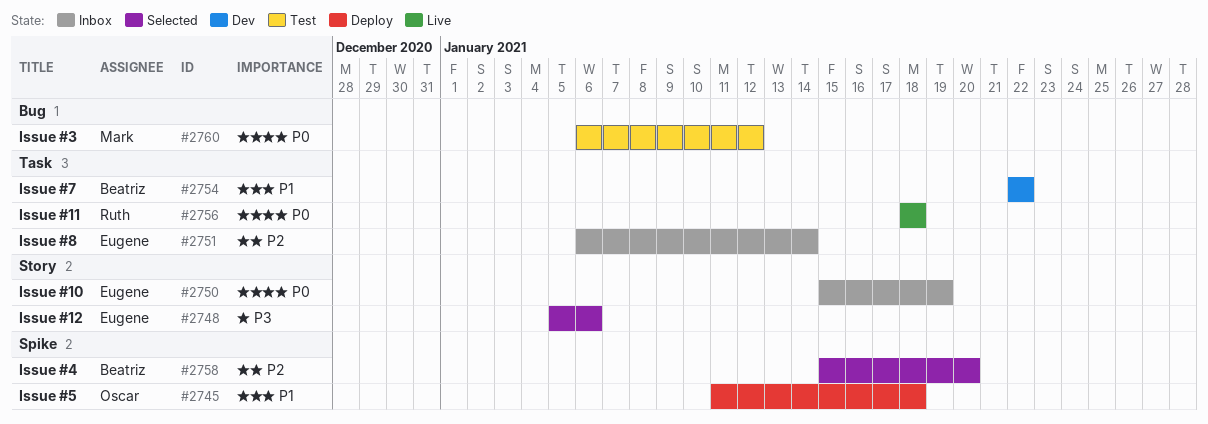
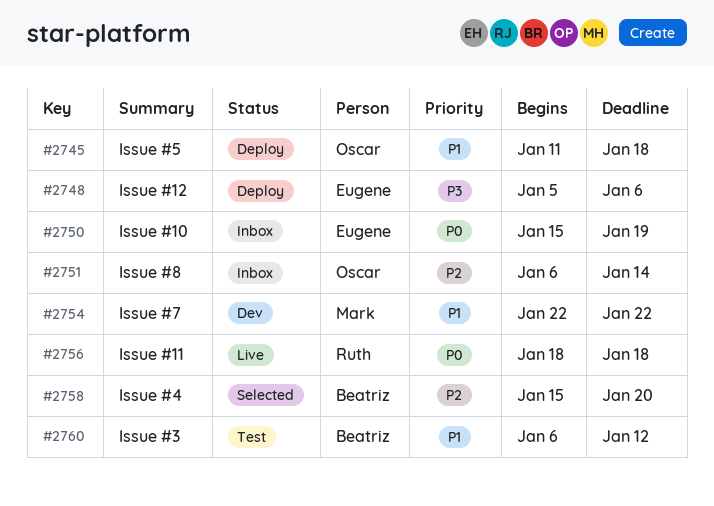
#2748, status: Selected -> Deploy
#2751, owner: Eugene -> Oscar
#2754, owner: Beatriz -> Mark
#2760, owner: Mark -> Beatriz
#2760, priority: P0 -> P1

